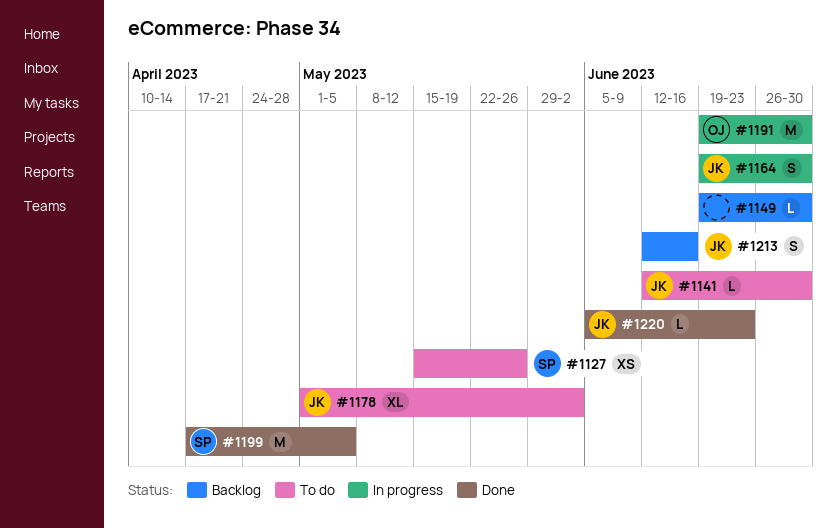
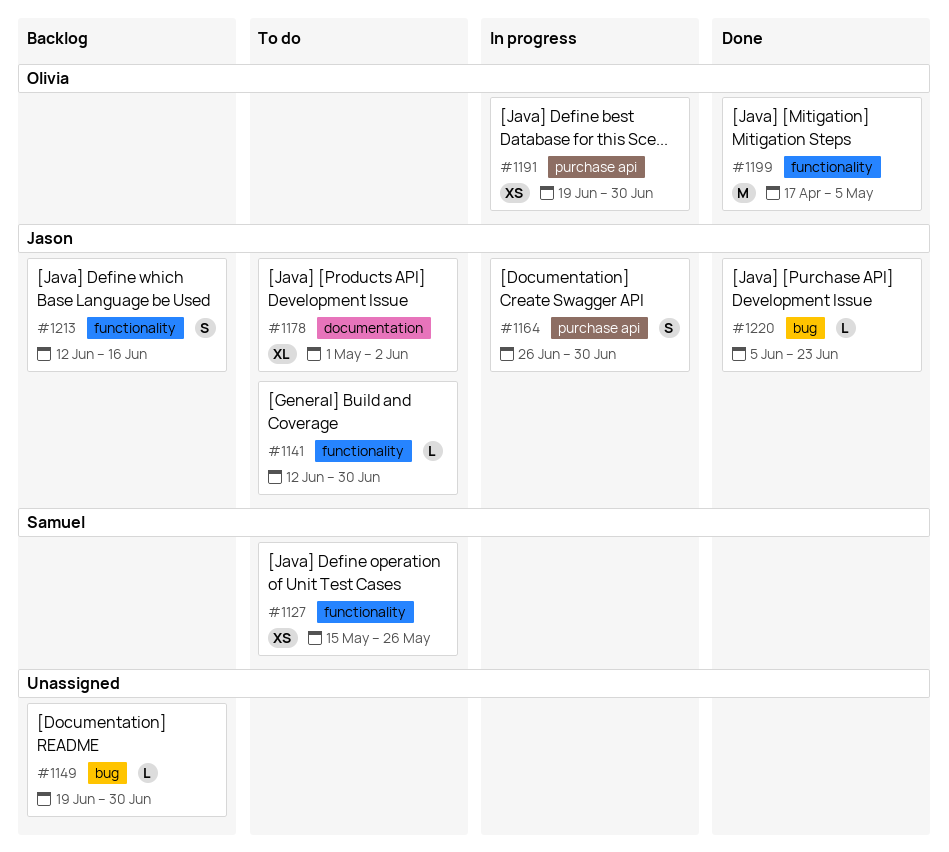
#1164, start: Jun 19 -> Jun 26
#1191, estimate: M -> XS
#1199, owner: Samuel -> Olivia

